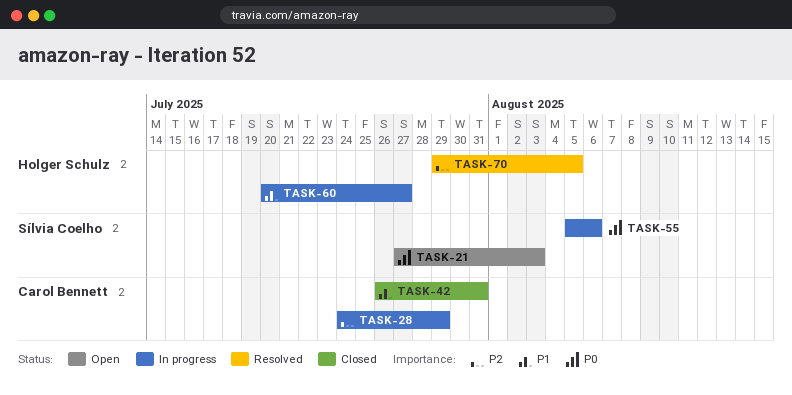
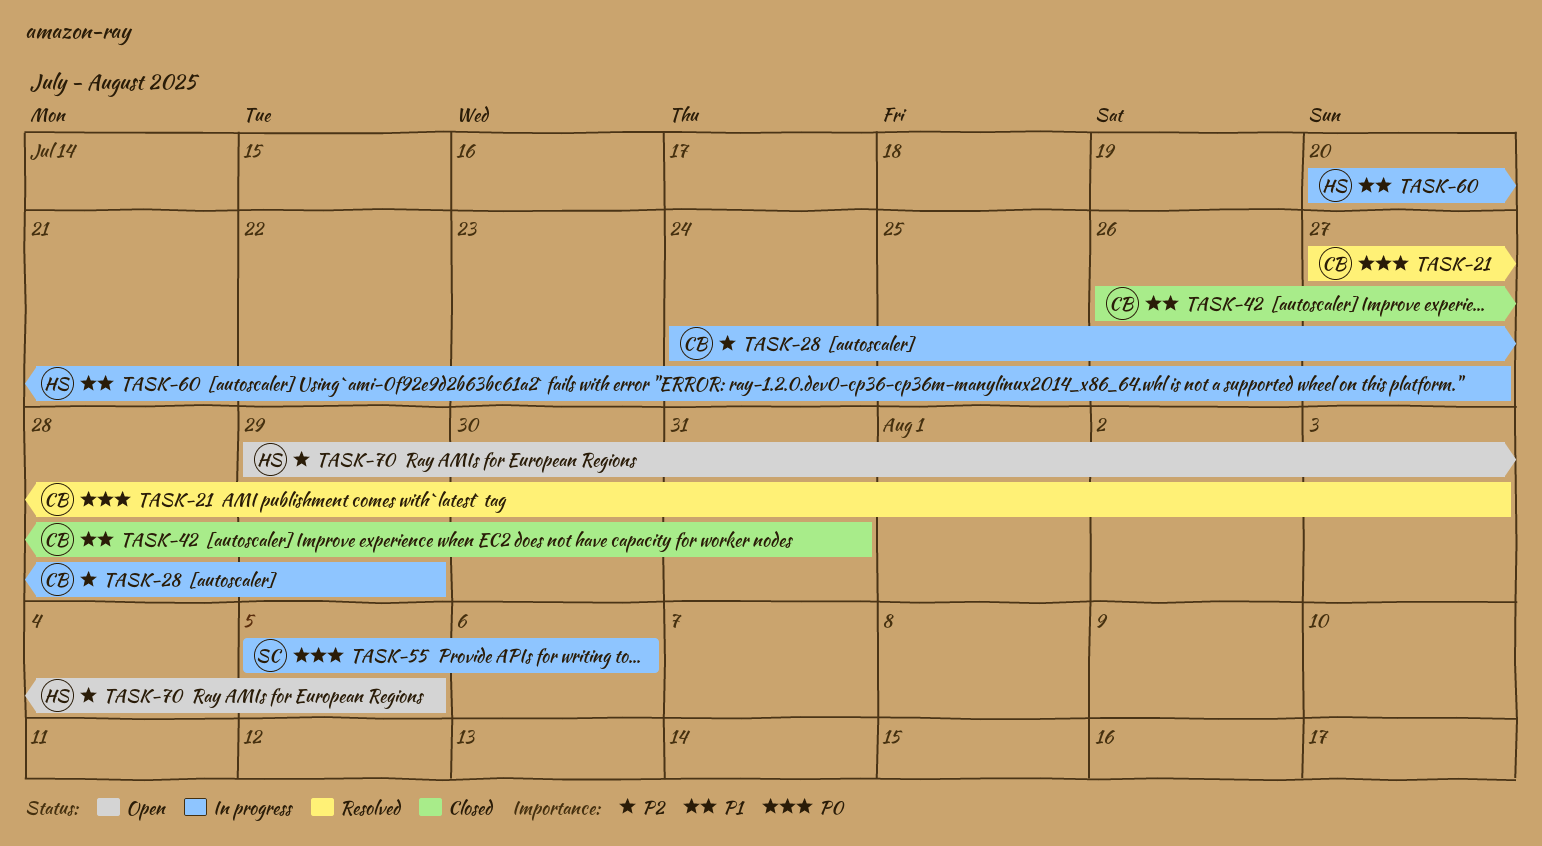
TASK-21, status: Open -> Resolved
TASK-21, owner: Sílvia Coelho -> Carol Bennett
TASK-70, status: Resolved -> Open

